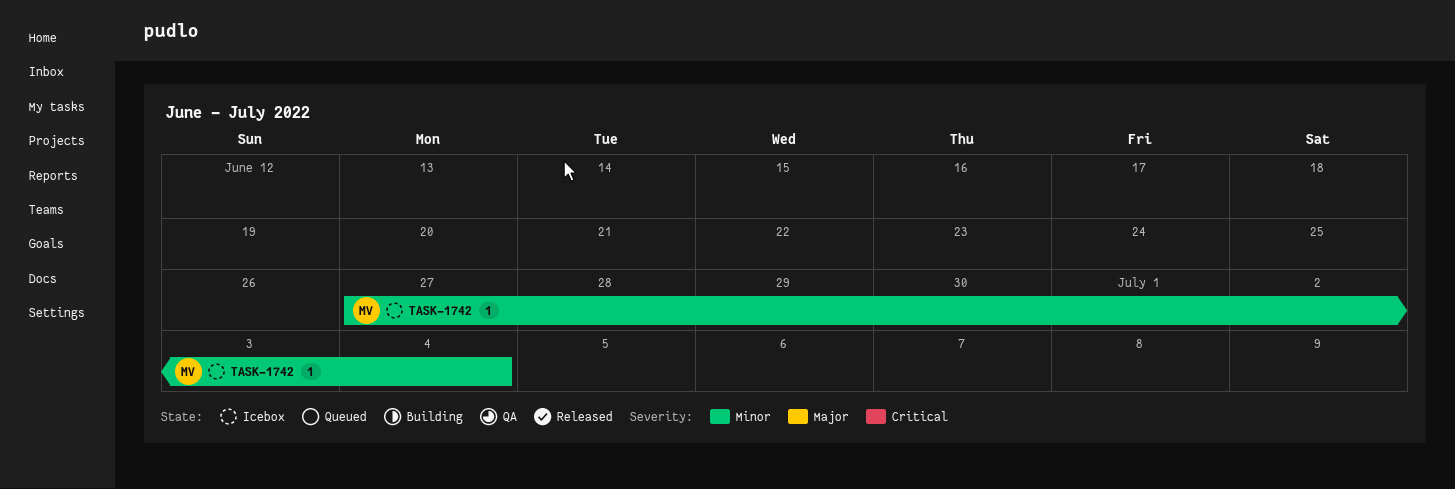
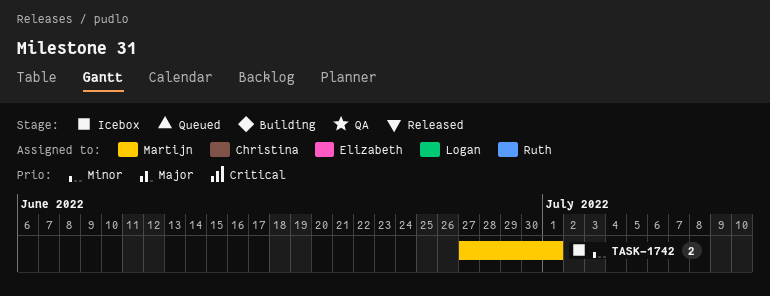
TASK-1742, estimate: 1 -> 2
TASK-1742, due: Jul 4 -> Jul 1

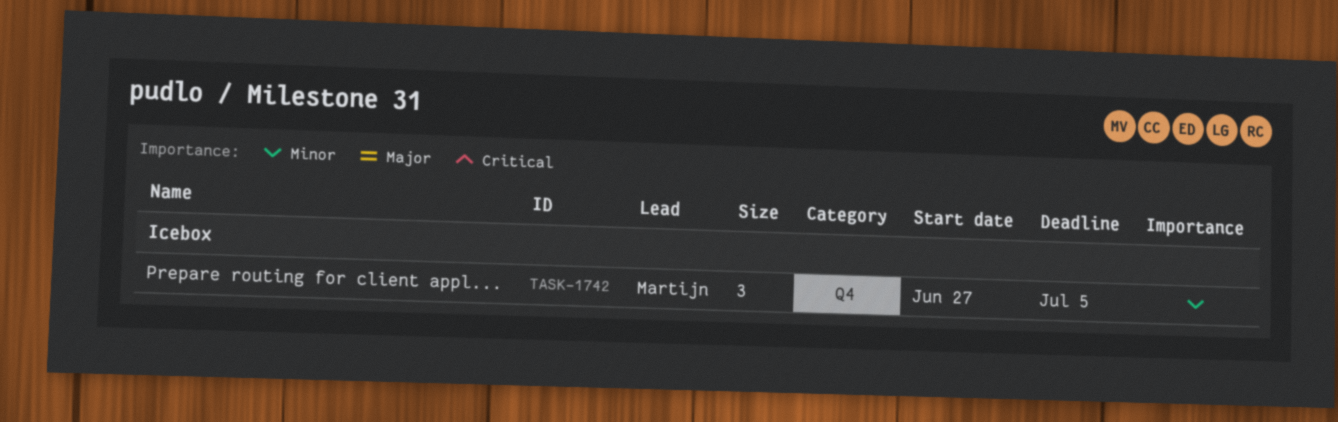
TASK-1742, estimate: 2 -> 3
TASK-1742, due: Jul 1 -> Jul 5

